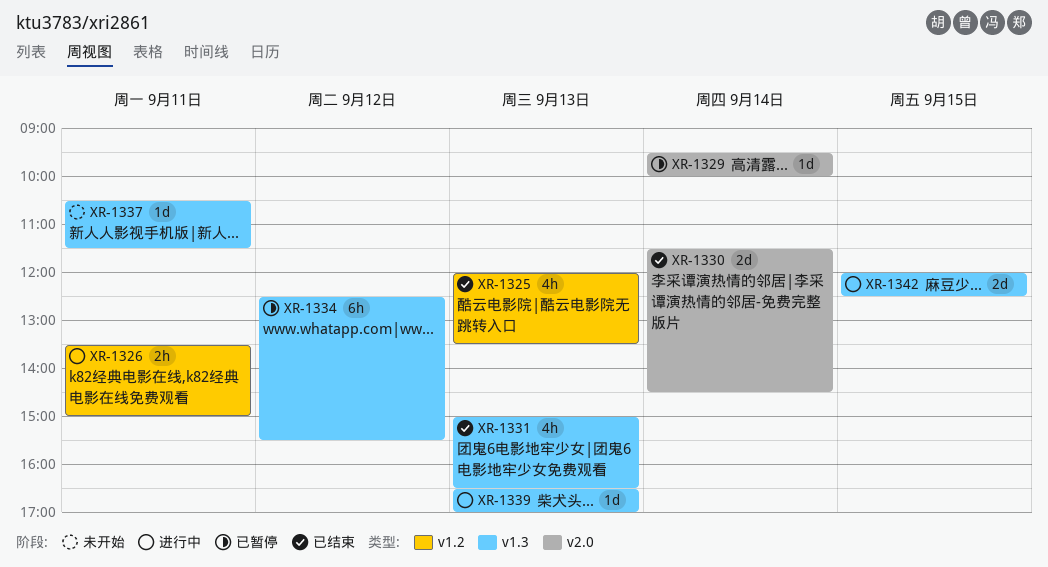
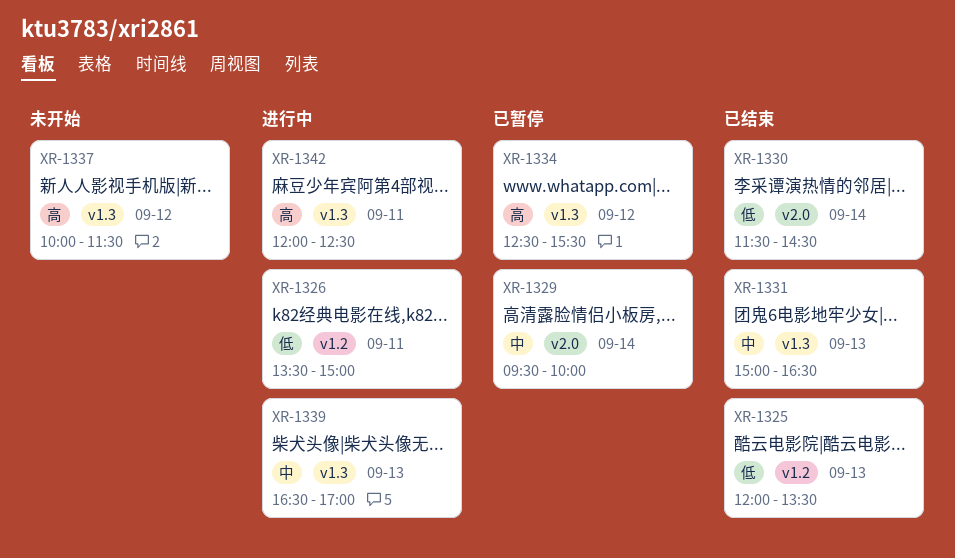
XR-1337, day: Sep 11 -> Sep 12
XR-1337, begins: 10:30 -> 10:00
XR-1342, day: Sep 15 -> Sep 11

